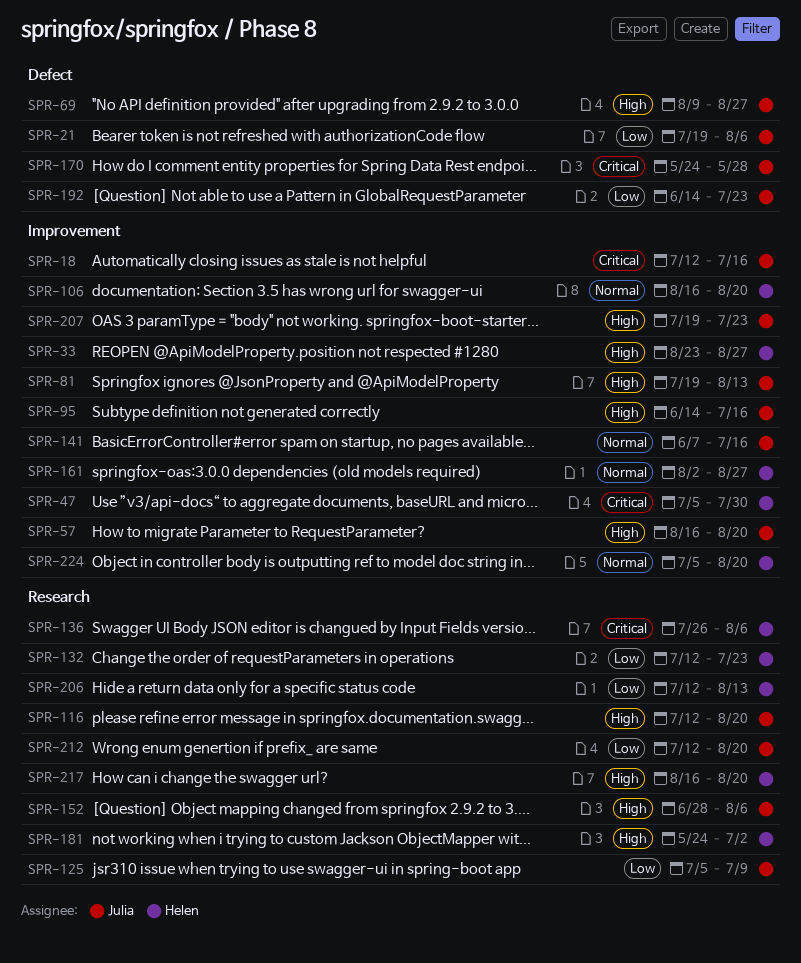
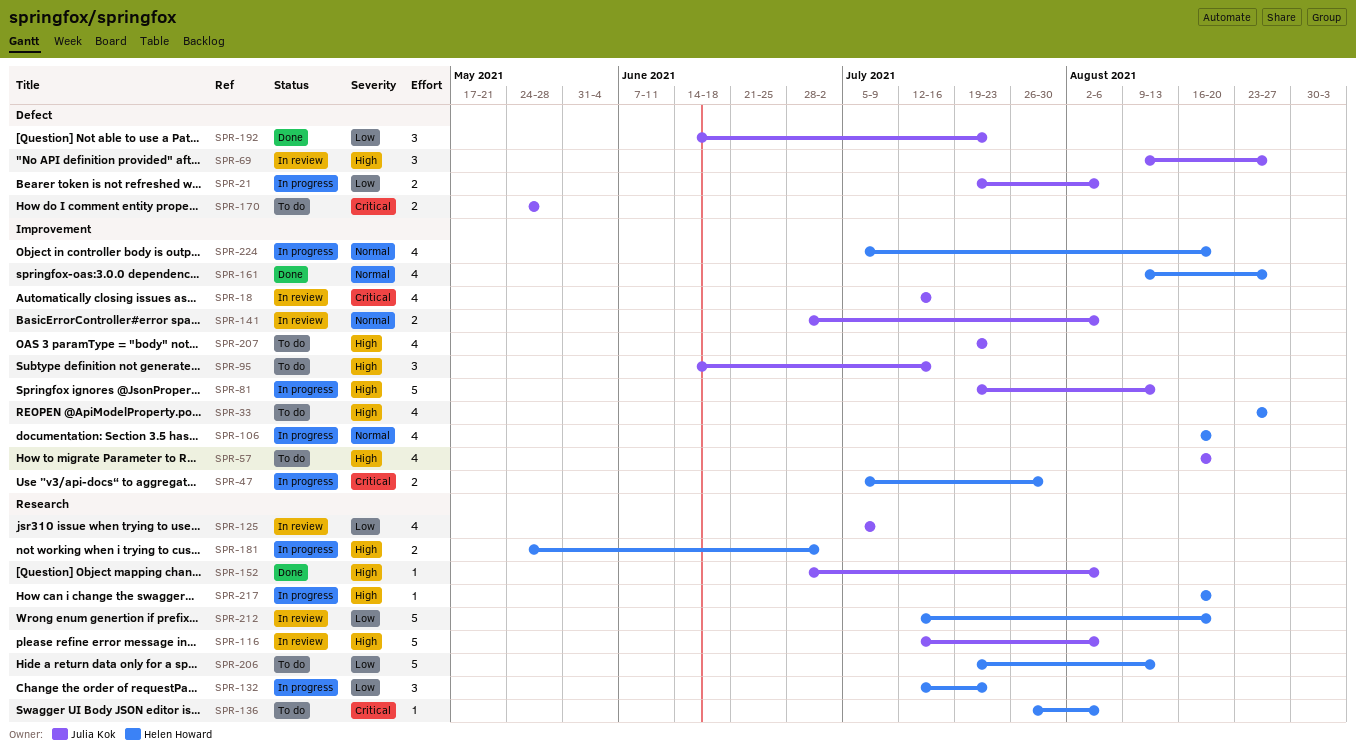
SPR-116, due: Aug 20 -> Aug 6
SPR-141, start: Jun 7 -> Jun 28
SPR-141, due: Jul 16 -> Aug 6
SPR-161, start: Aug 2 -> Aug 9
SPR-206, start: Jul 12 -> Jul 19
SPR-212, owner: Julia Kok -> Helen Howard

